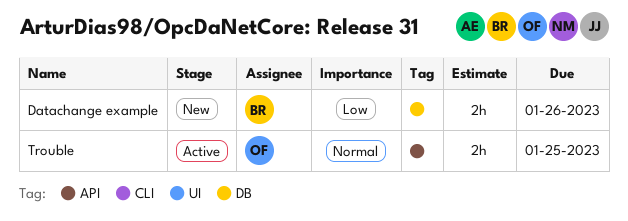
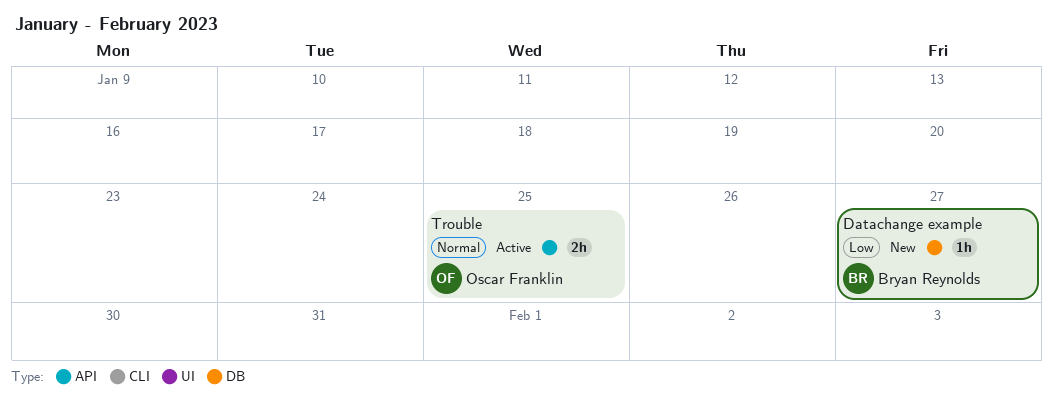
Datachange example, estimate: 2h -> 1h
Datachange example, due: Jan 26 -> Jan 27

